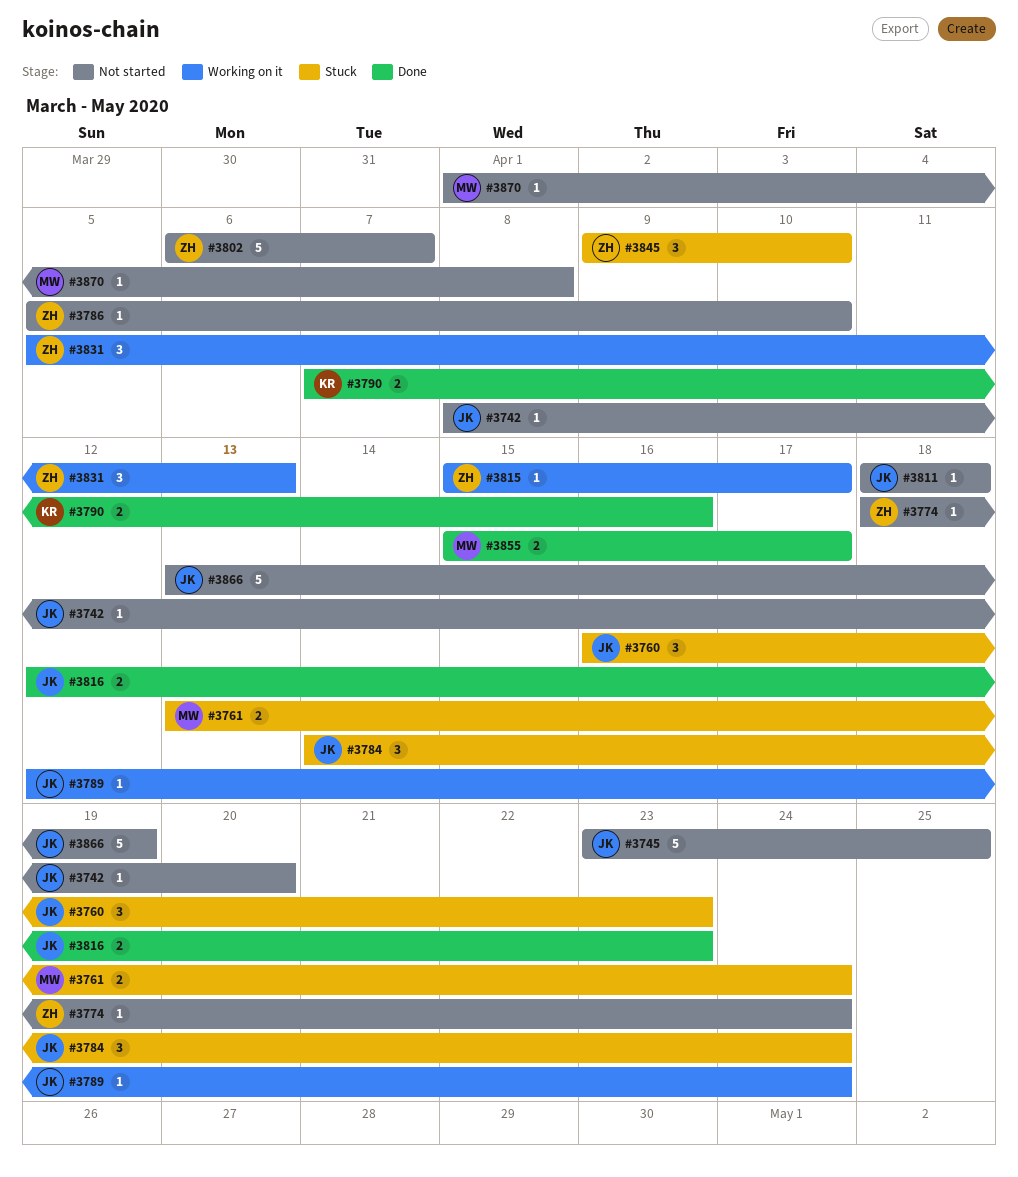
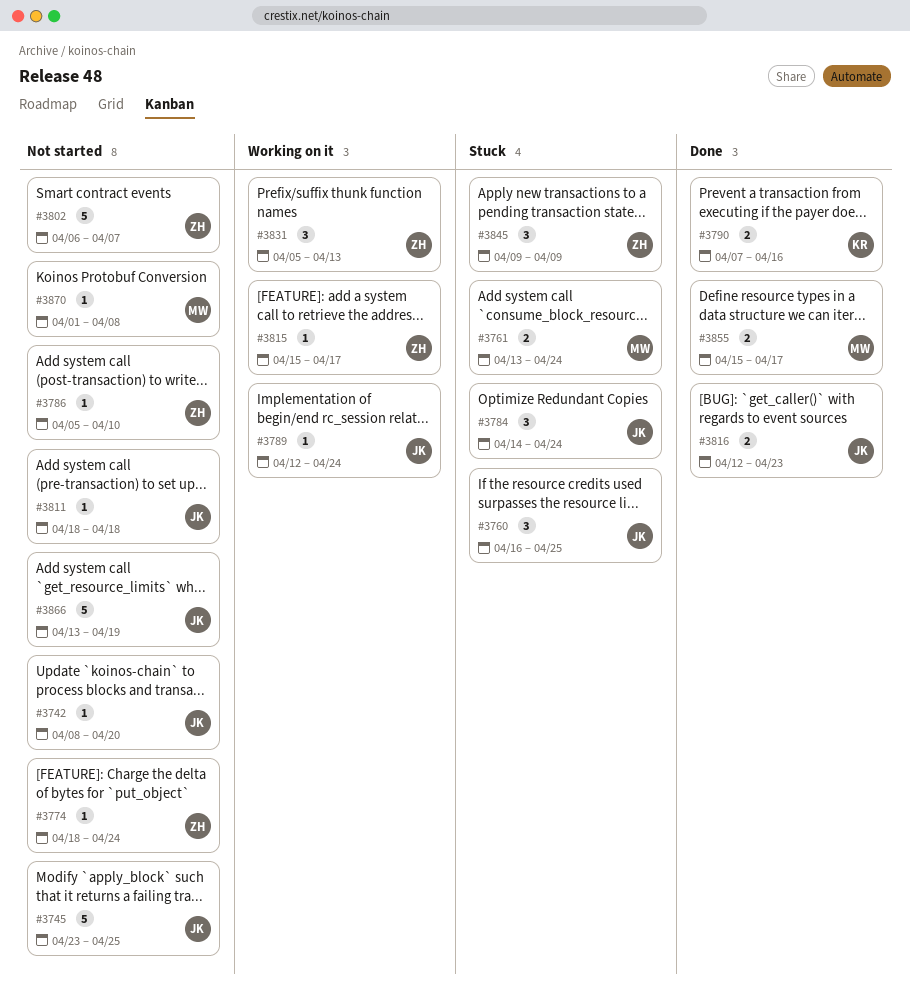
#3760, due: Apr 23 -> Apr 25
#3845, due: Apr 10 -> Apr 9

